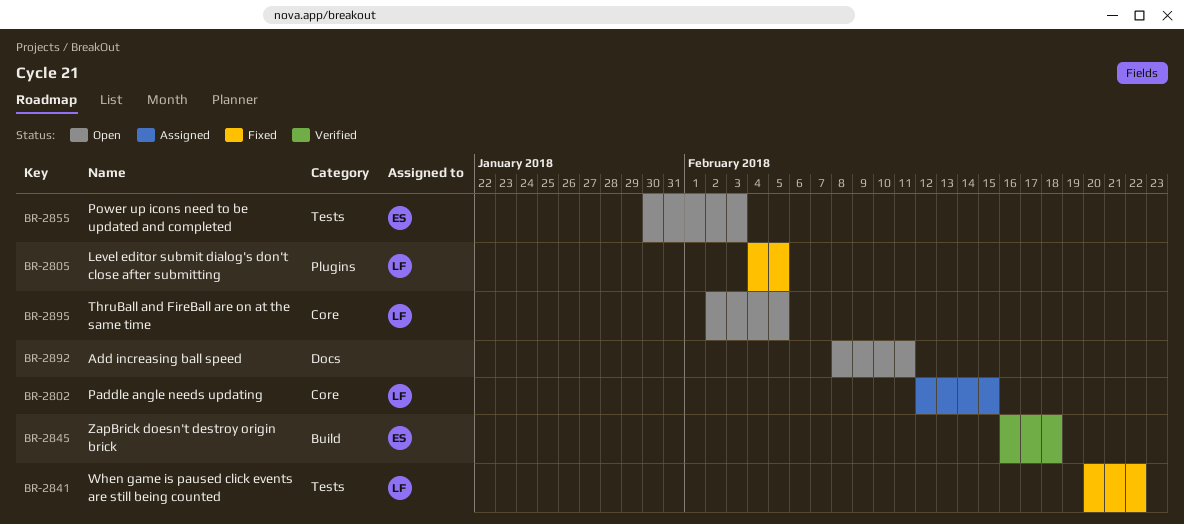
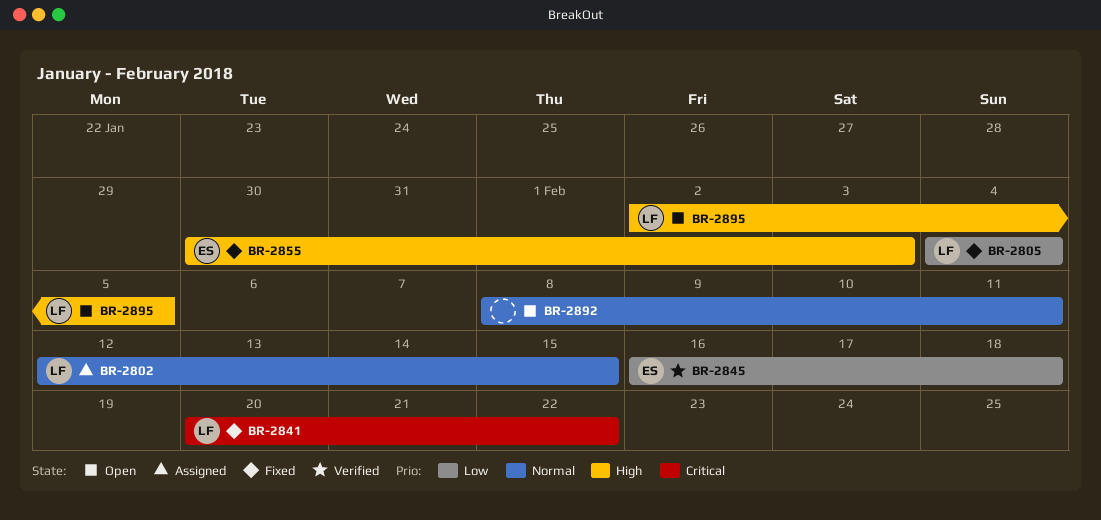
BR-2805, due: Feb 5 -> Feb 4
BR-2855, status: Open -> Fixed

